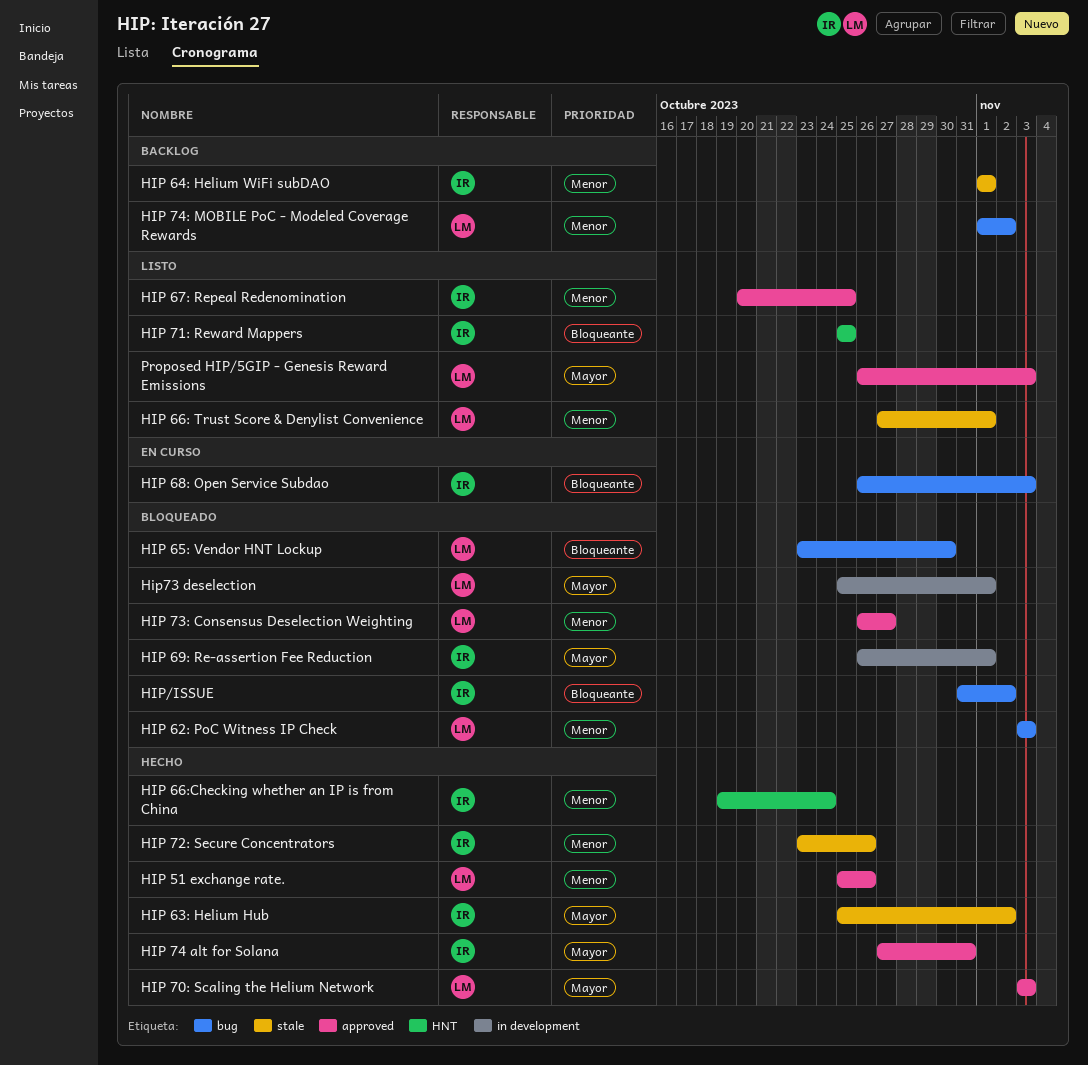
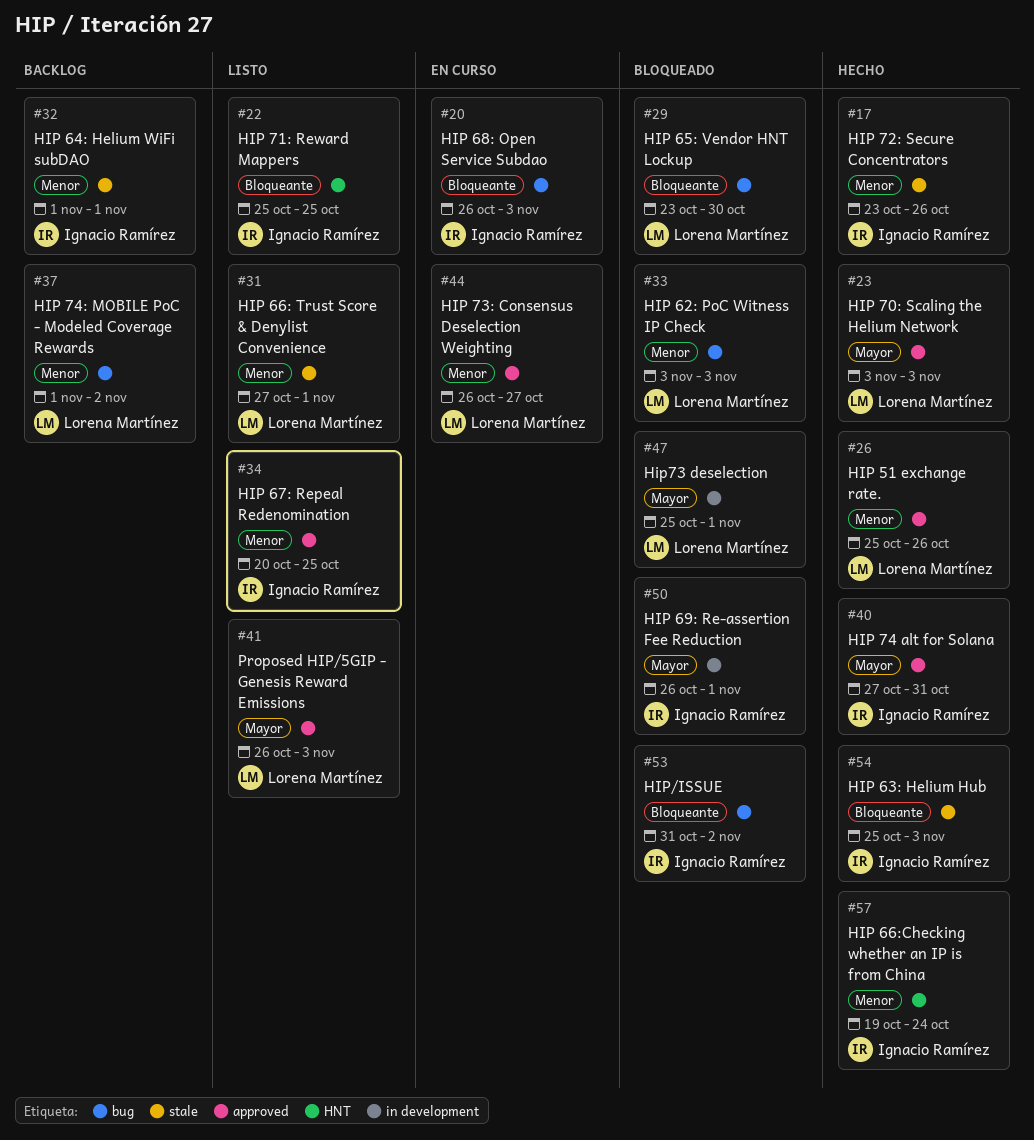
HIP 63: Helium Hub, priority: Mayor -> Bloqueante
HIP 63: Helium Hub, due: Nov 2 -> Nov 3
HIP 73: Consensus Deselection Weighting, status: Bloqueado -> En curso

